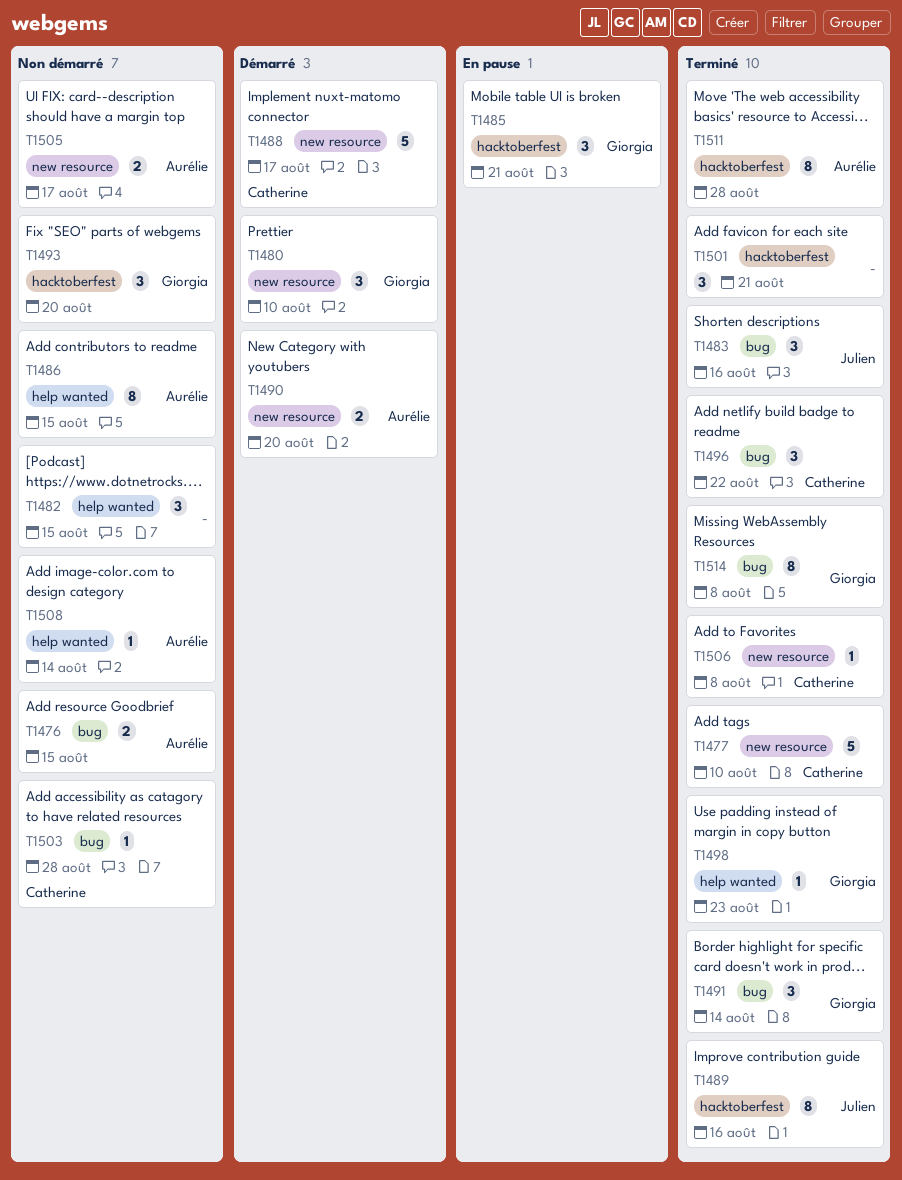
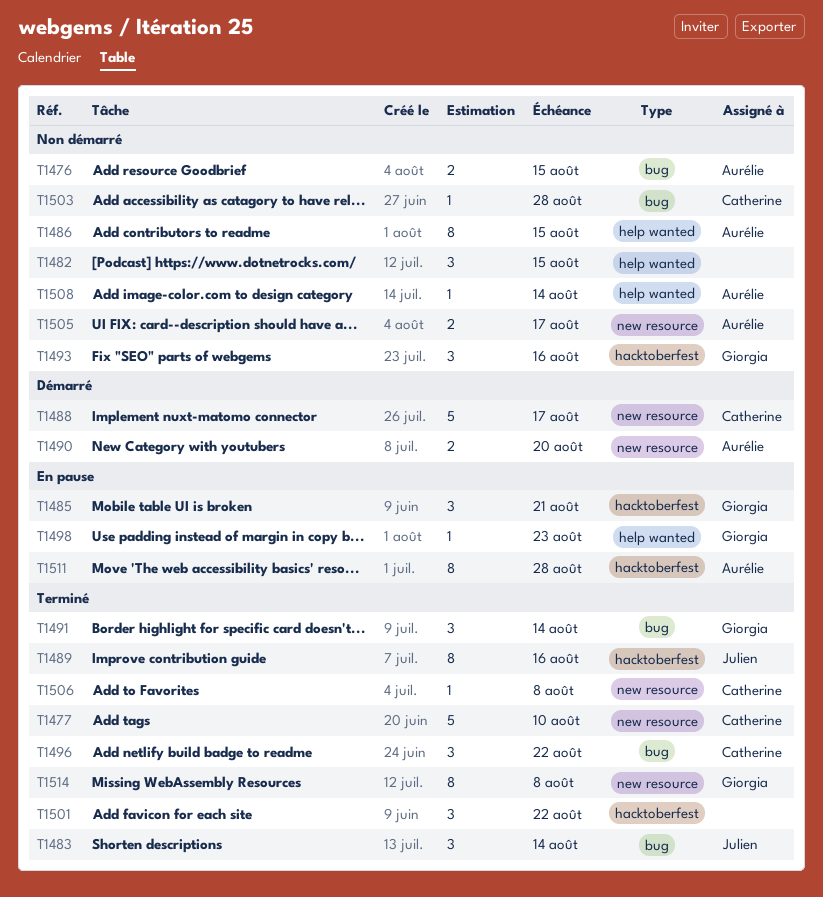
T1480: present -> none
T1483, due: Aug 16 -> Aug 14
T1493, due: Aug 20 -> Aug 16
T1498, status: Terminé -> En pause
T1501, due: Aug 21 -> Aug 22
T1511, status: Terminé -> En pause
T1514, label: bug -> new resource

